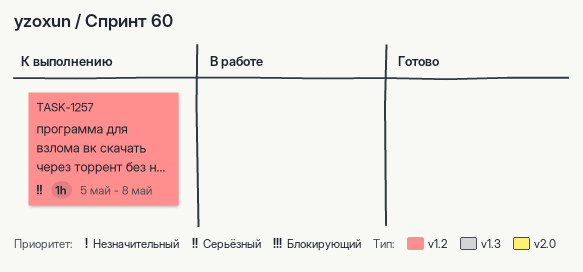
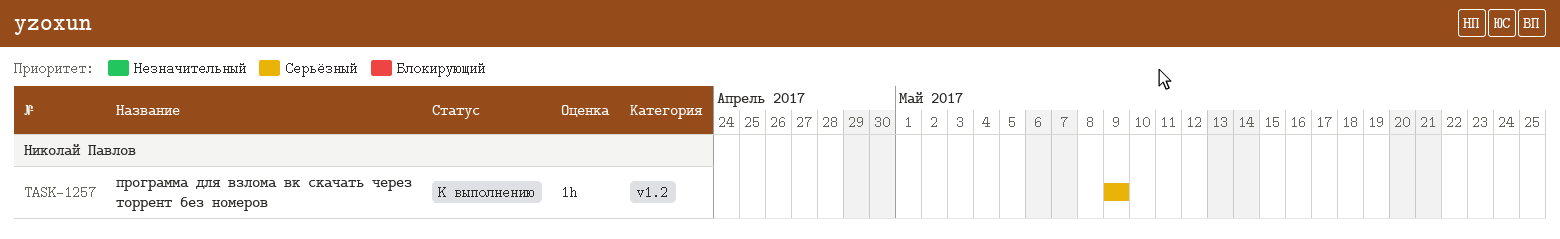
TASK-1257, start: May 5 -> May 9
TASK-1257, due: May 8 -> May 9

